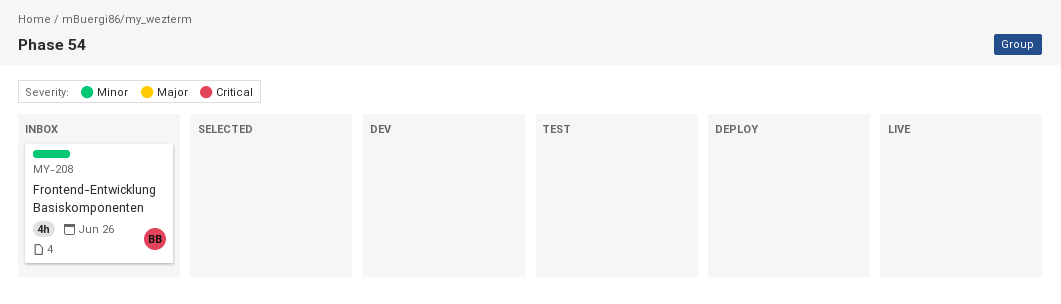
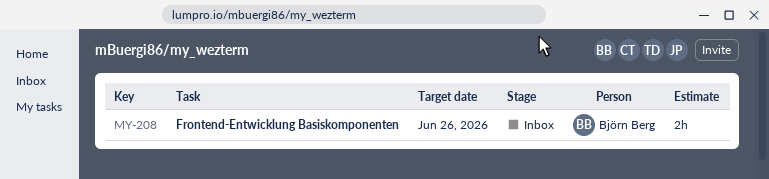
MY-208, estimate: 4h -> 2h

